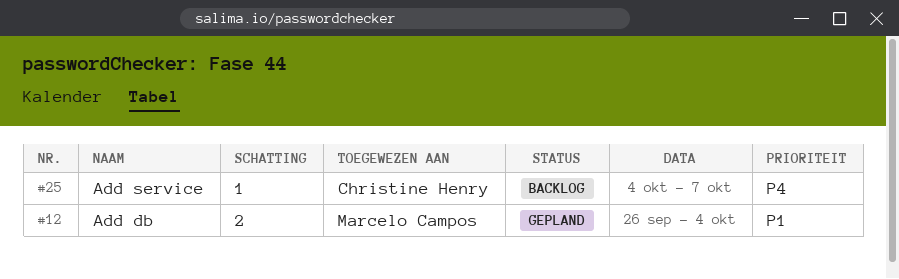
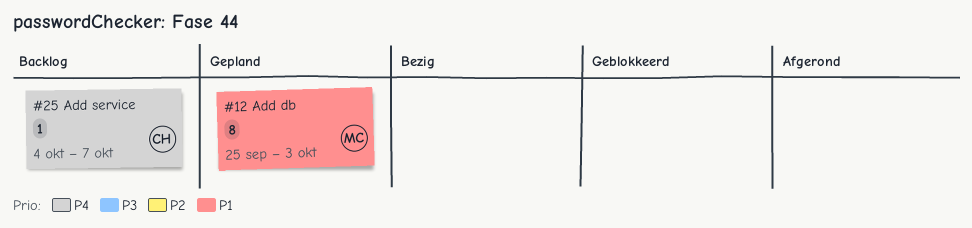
#12, estimate: 2 -> 8
#12, start: Sep 26 -> Sep 25
#12, due: Oct 4 -> Oct 3

